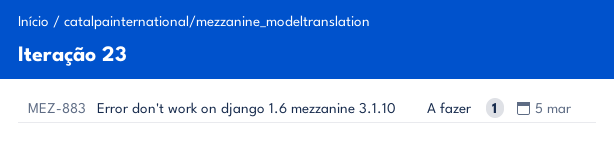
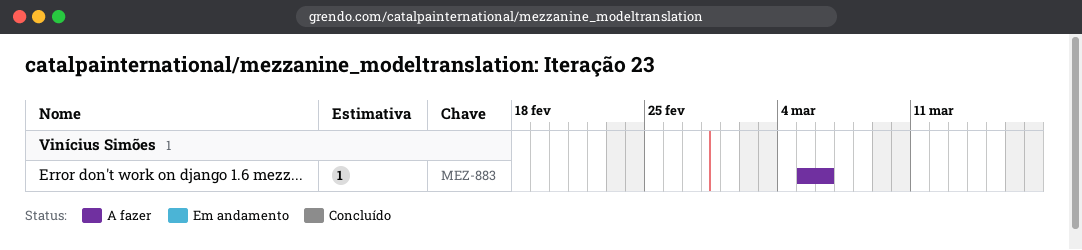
MEZ-883, due: Mar 5 -> Mar 6

